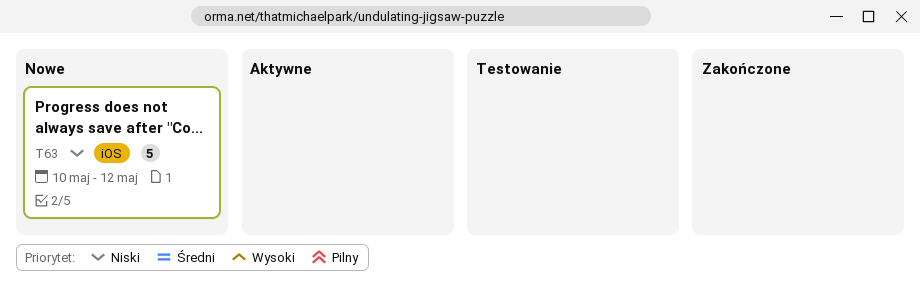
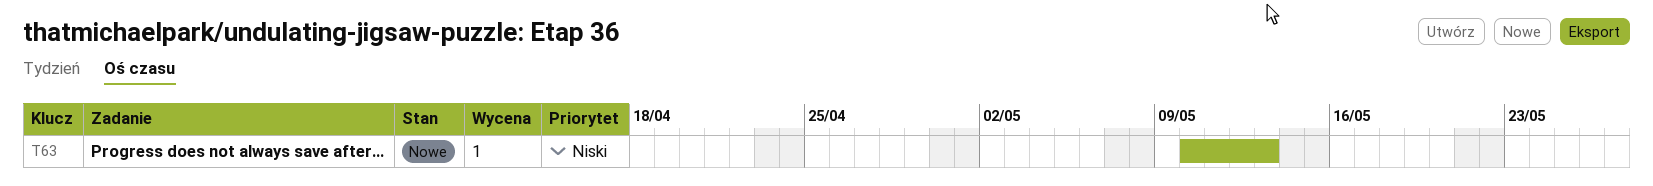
T63, estimate: 5 -> 1
T63, due: May 12 -> May 13

